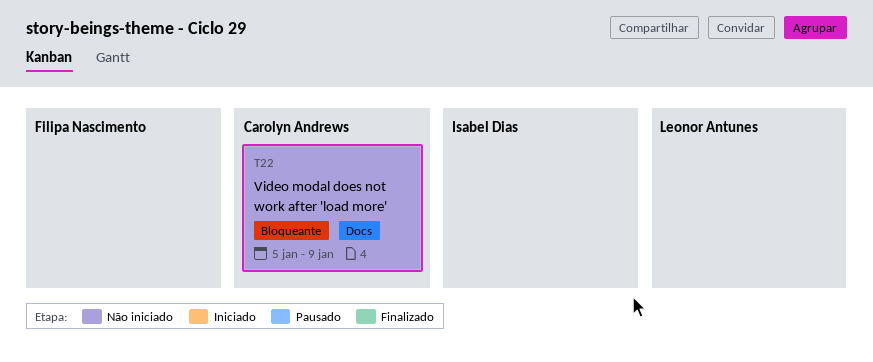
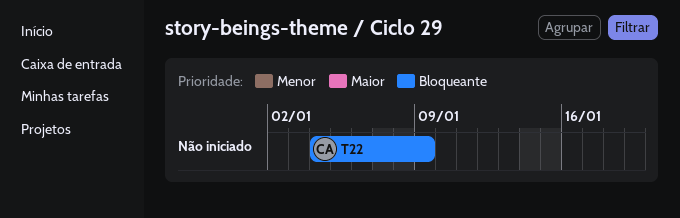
T22, start: Jan 5 -> Jan 4

